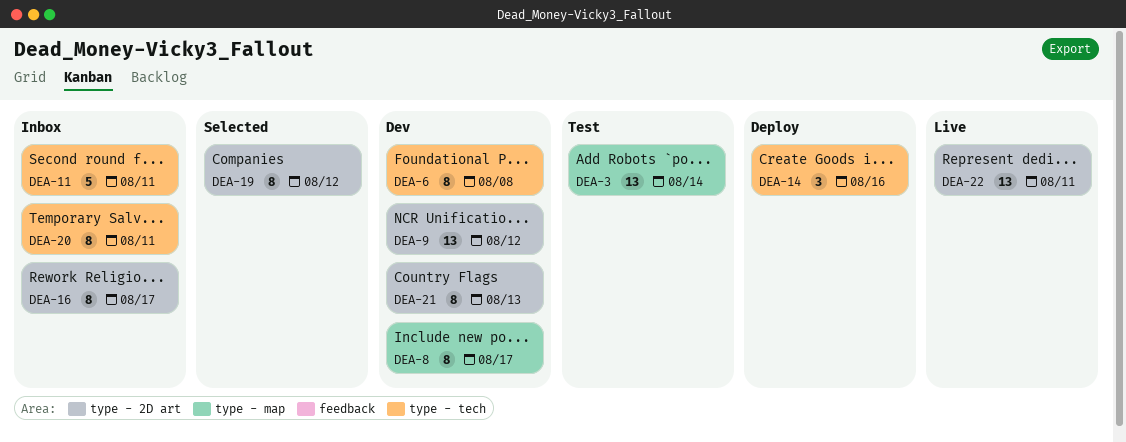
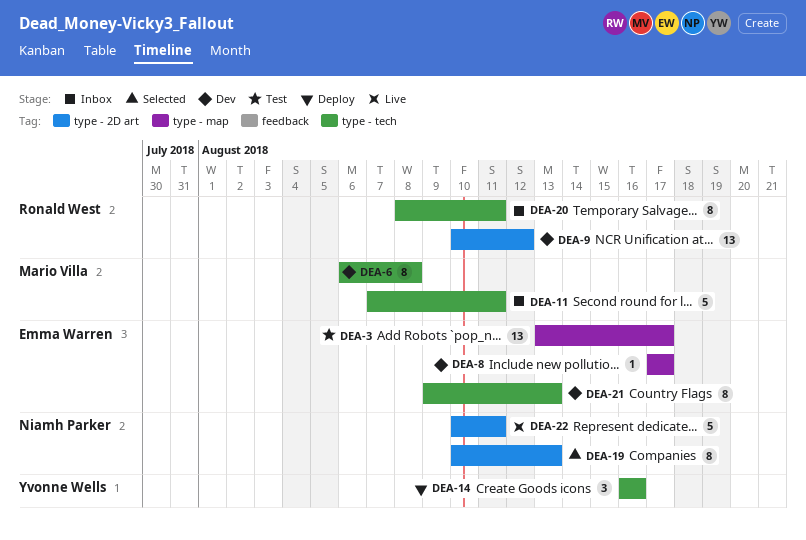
DEA-3, due: Aug 14 -> Aug 17
DEA-8, estimate: 8 -> 1
DEA-16: present -> none
DEA-19, due: Aug 12 -> Aug 13
DEA-21, label: type - 2D art -> type - tech
DEA-22, estimate: 13 -> 5

